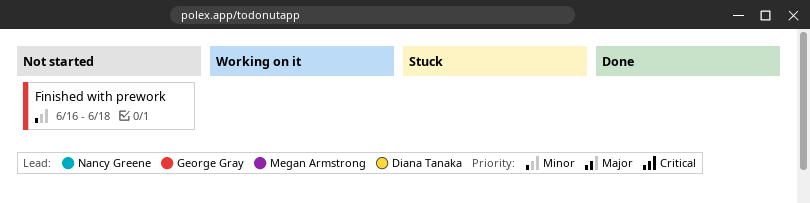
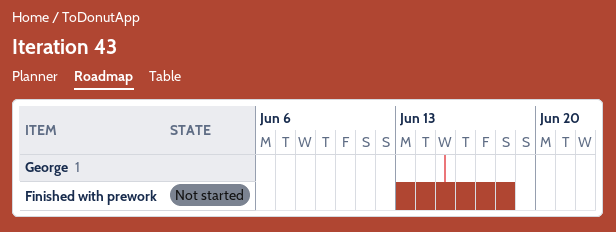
Finished with prework, start: Jun 16 -> Jun 13

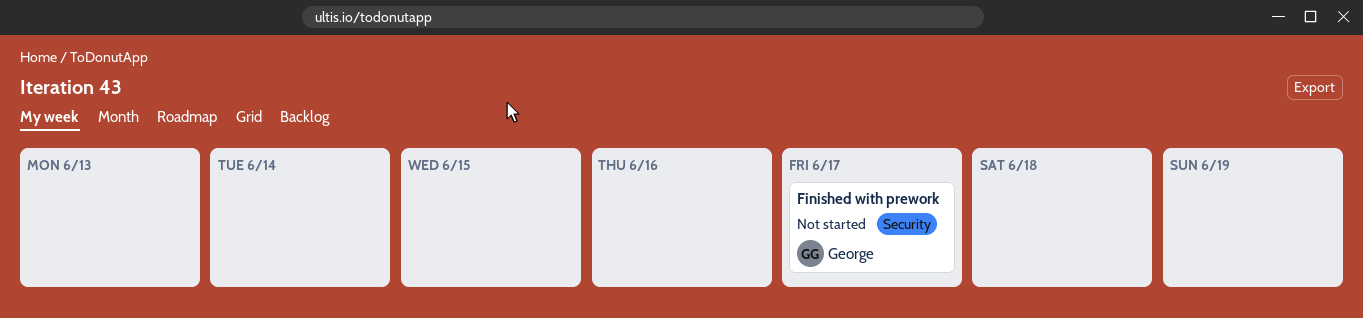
Finished with prework, due: Jun 18 -> Jun 17

